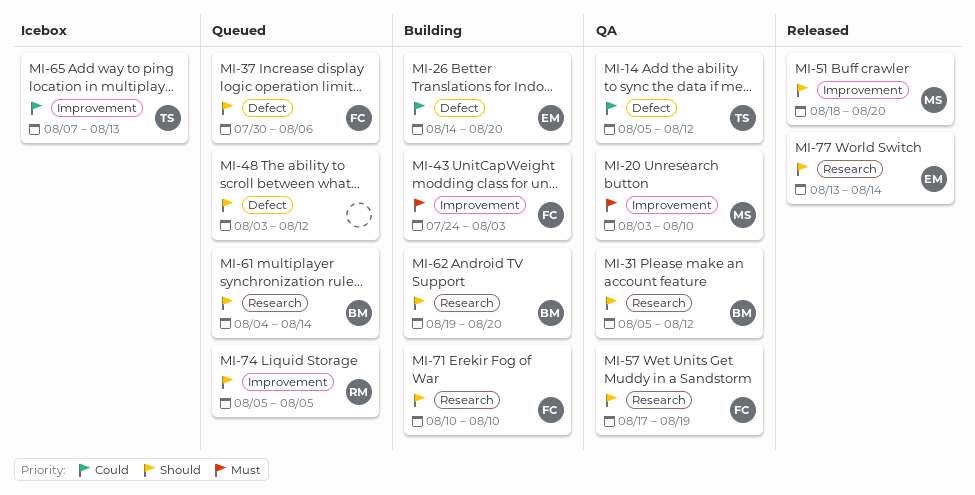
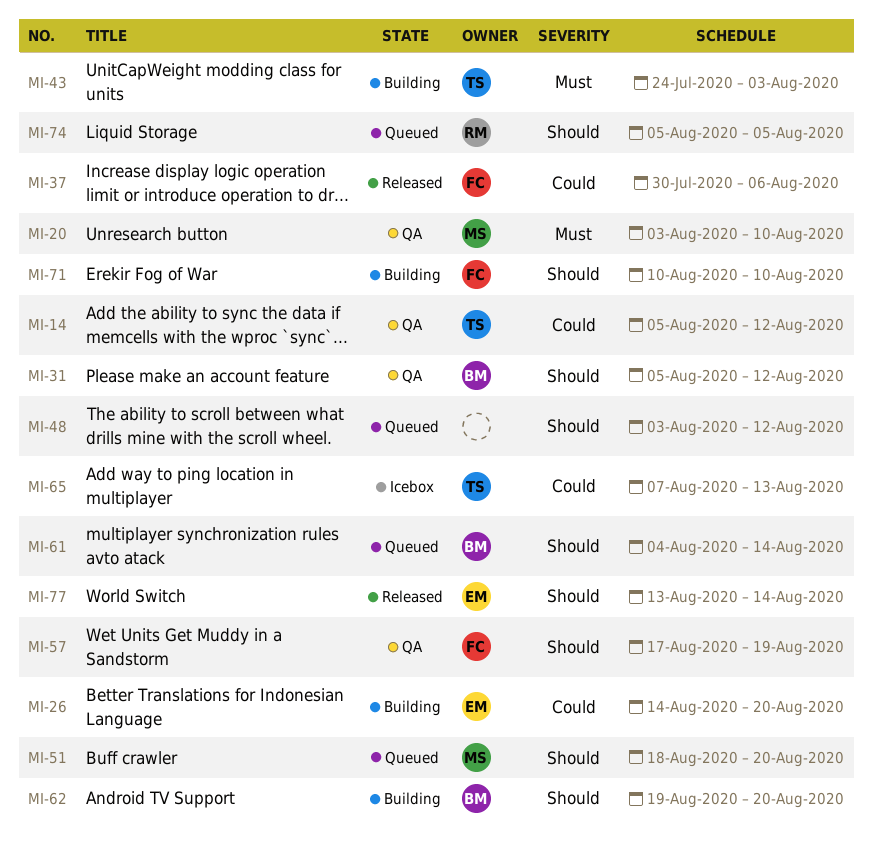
MI-37, status: Queued -> Released
MI-37, priority: Should -> Could
MI-43, owner: FC -> TS
MI-51, status: Released -> Queued

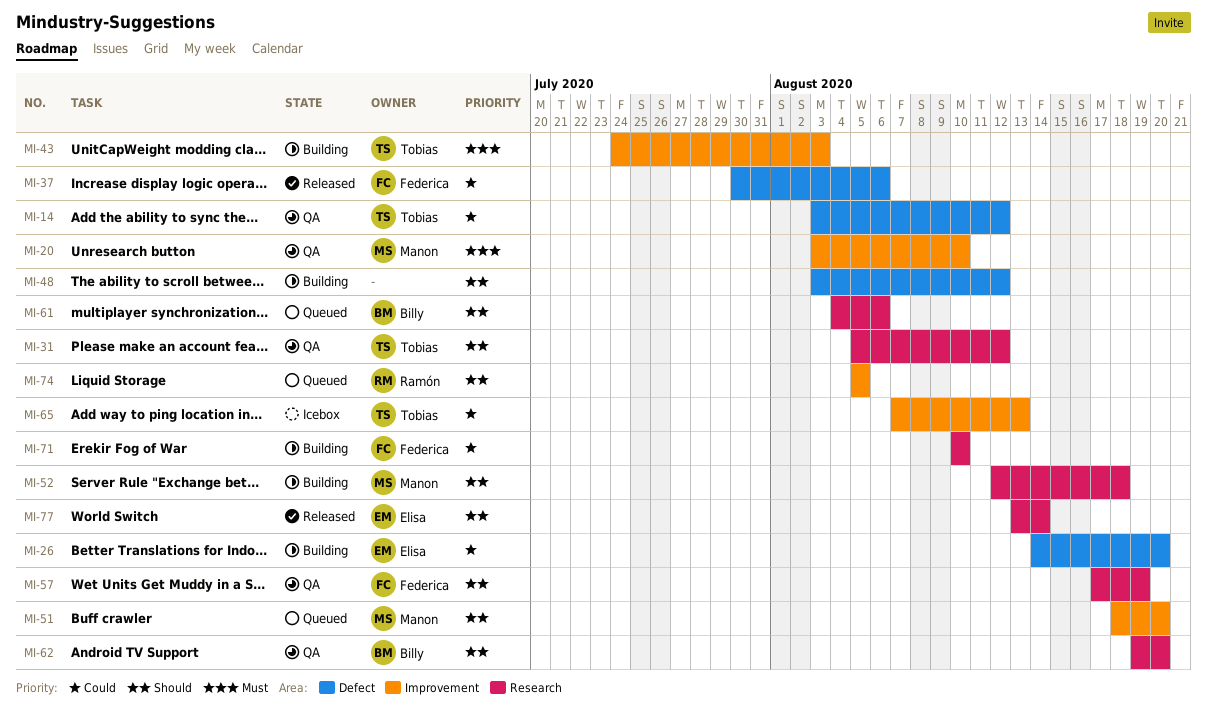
MI-14, start: Aug 5 -> Aug 3
MI-31, owner: Billy -> Tobias
MI-48, status: Queued -> Building
MI-52: none -> present
MI-61, due: Aug 14 -> Aug 6
MI-62, status: Building -> QA
MI-71, priority: Should -> Could

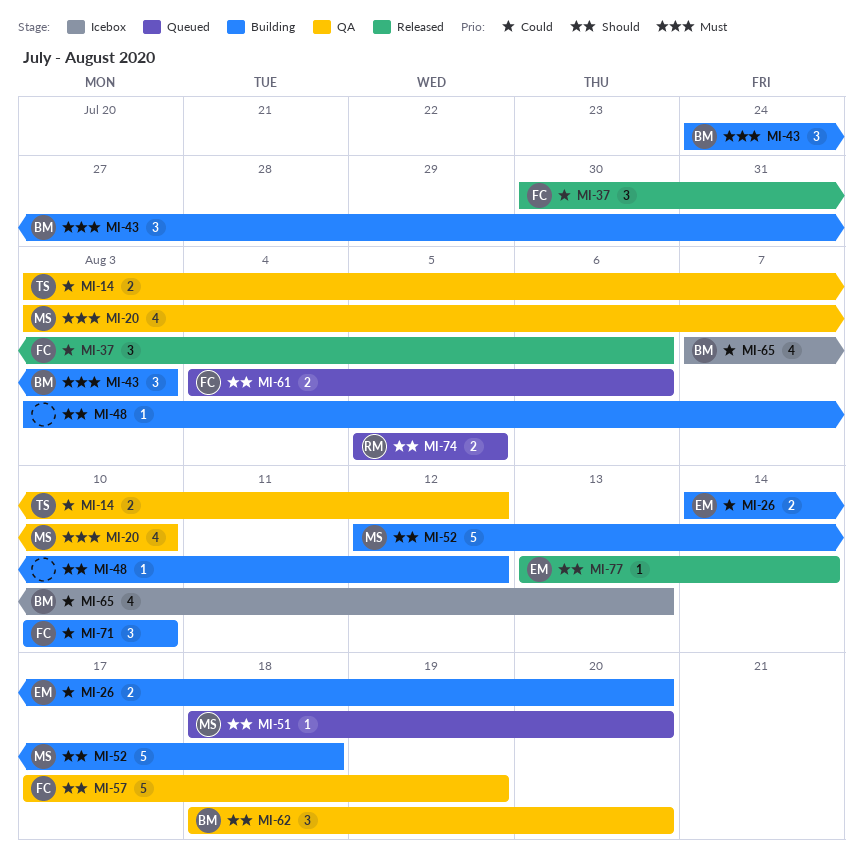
MI-31: present -> none
MI-43, owner: Tobias -> Billy
MI-61, owner: Billy -> Federica
MI-62, start: Aug 19 -> Aug 18
MI-65, owner: Tobias -> Billy

